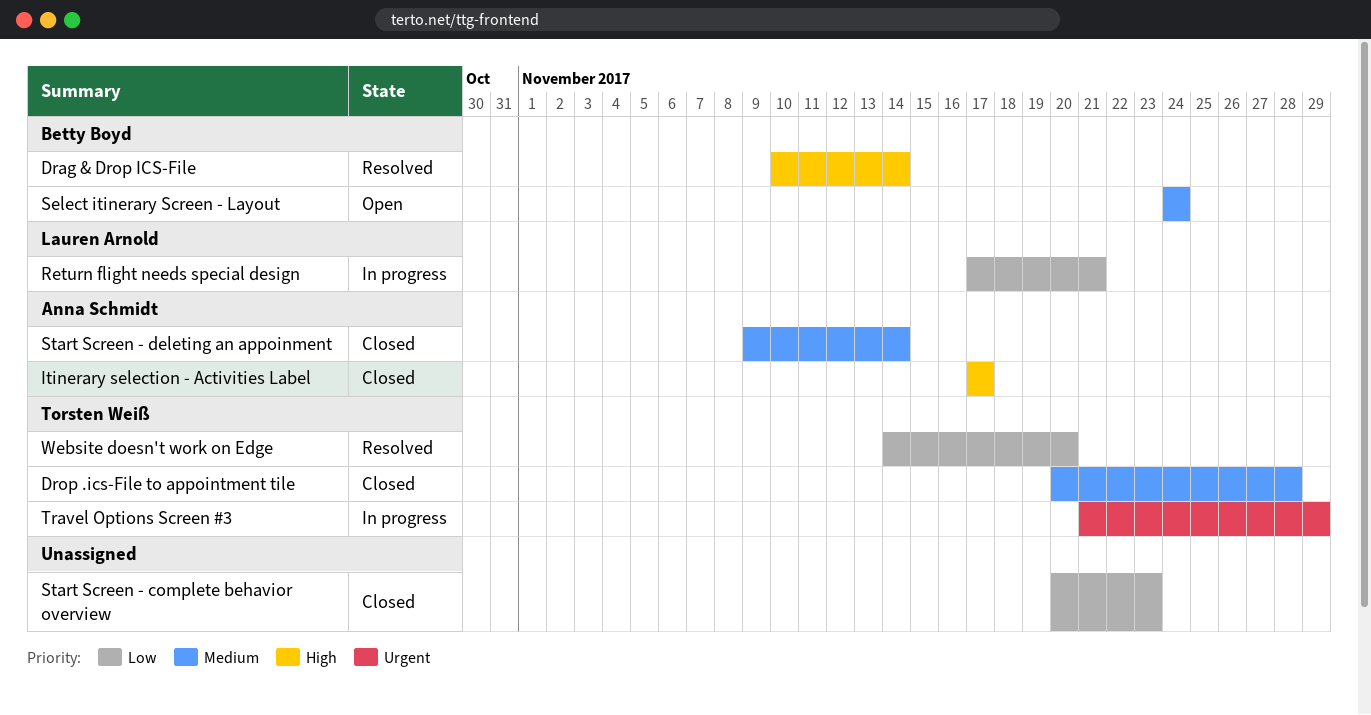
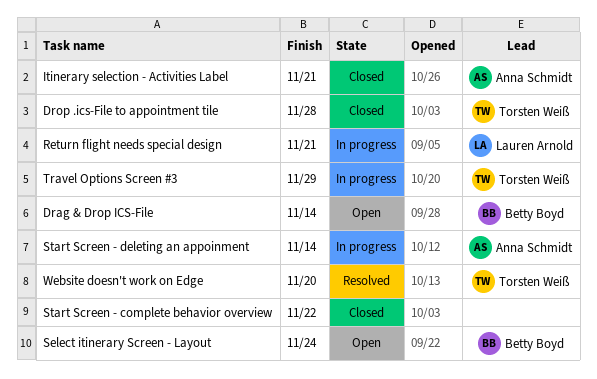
Drag & Drop ICS-File, status: Resolved -> Open
Itinerary selection - Activities Label, due: Nov 17 -> Nov 21
Start Screen - complete behavior overview, due: Nov 23 -> Nov 22
Start Screen - deleting an appoinment, status: Closed -> In progress

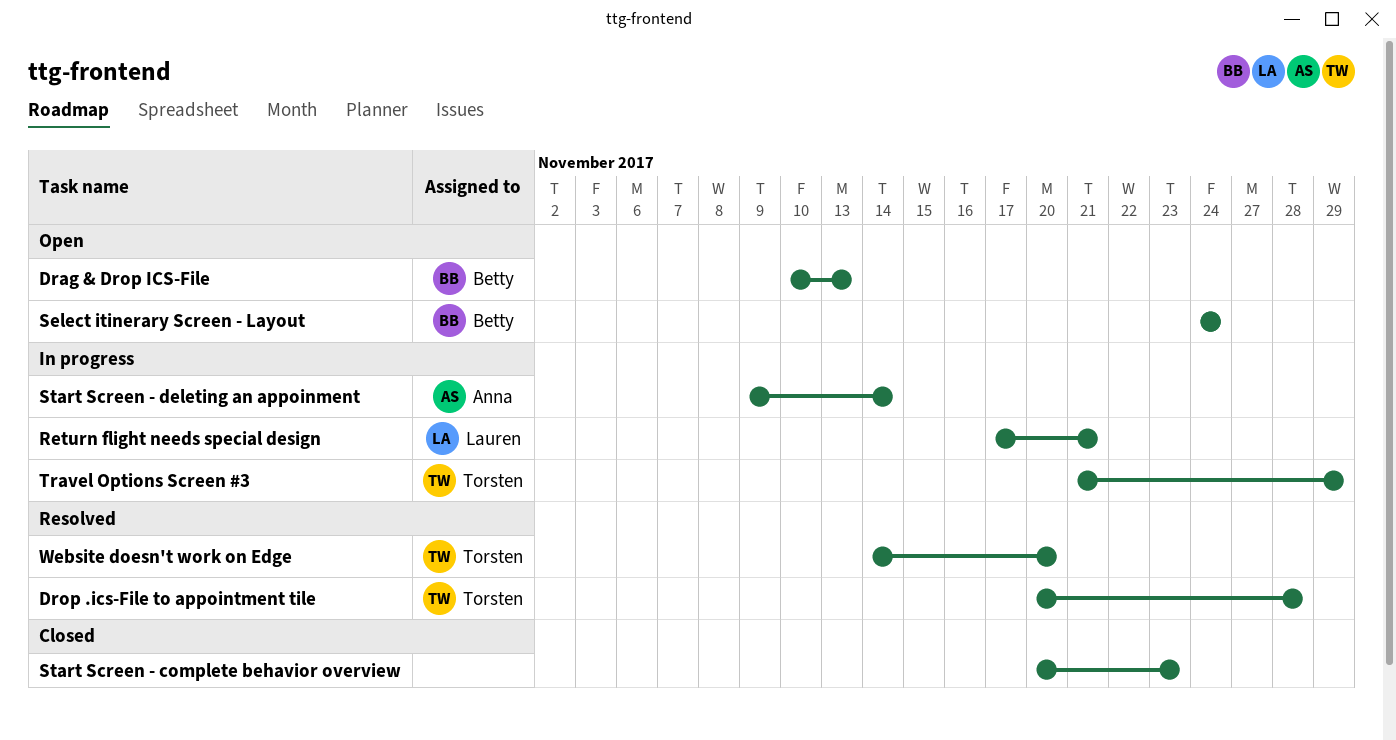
Drag & Drop ICS-File, due: Nov 14 -> Nov 13
Drop .ics-File to appointment tile, status: Closed -> Resolved
Itinerary selection - Activities Label: present -> none
Start Screen - complete behavior overview, due: Nov 22 -> Nov 23

